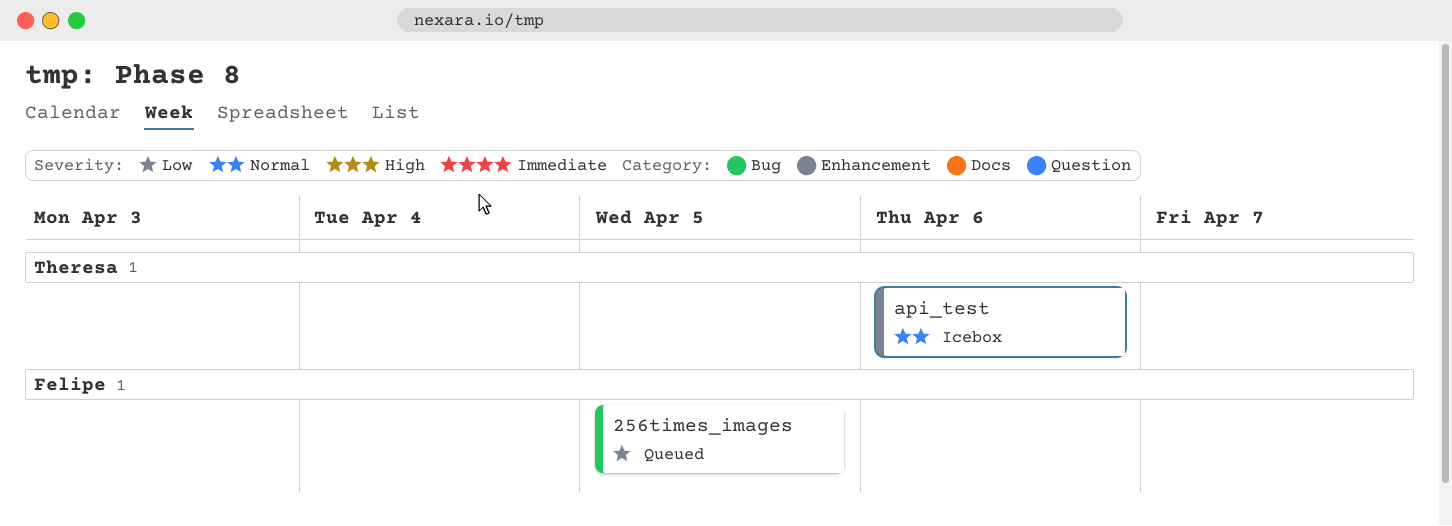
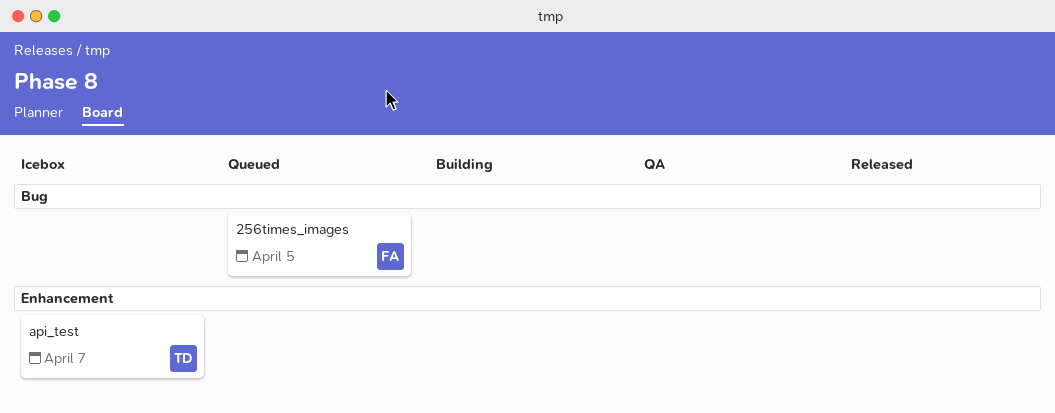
api_test, due: Apr 6 -> Apr 7

